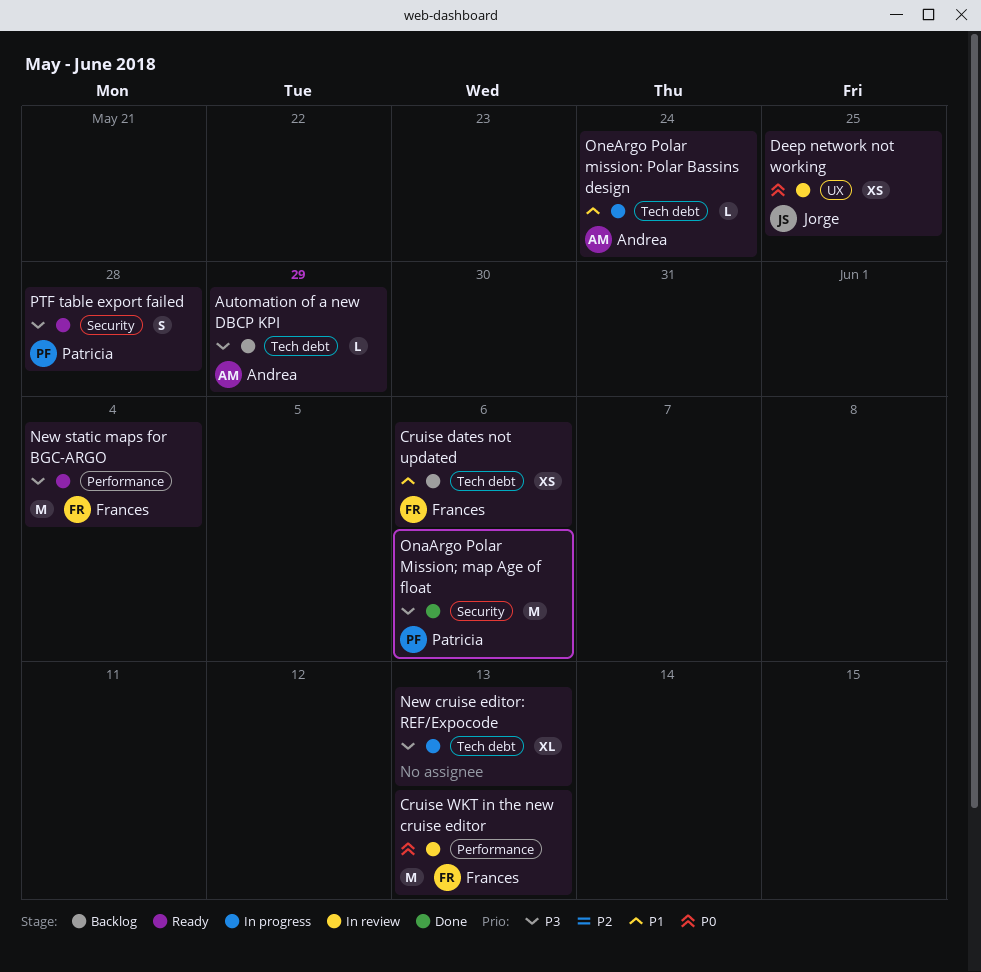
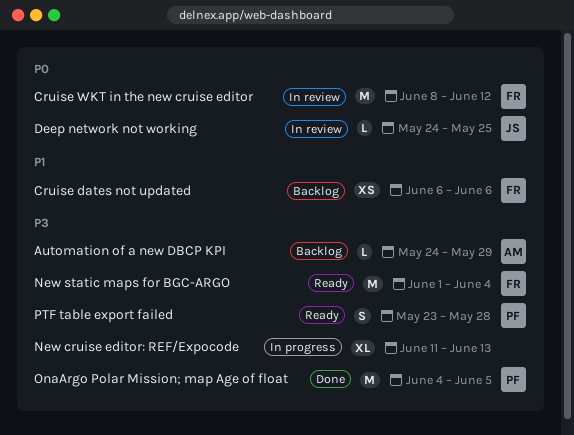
Cruise WKT in the new cruise editor, due: Jun 13 -> Jun 12
Deep network not working, estimate: XS -> L
OnaArgo Polar Mission; map Age of float, due: Jun 6 -> Jun 5
OneArgo Polar mission: Polar Bassins design: present -> none

